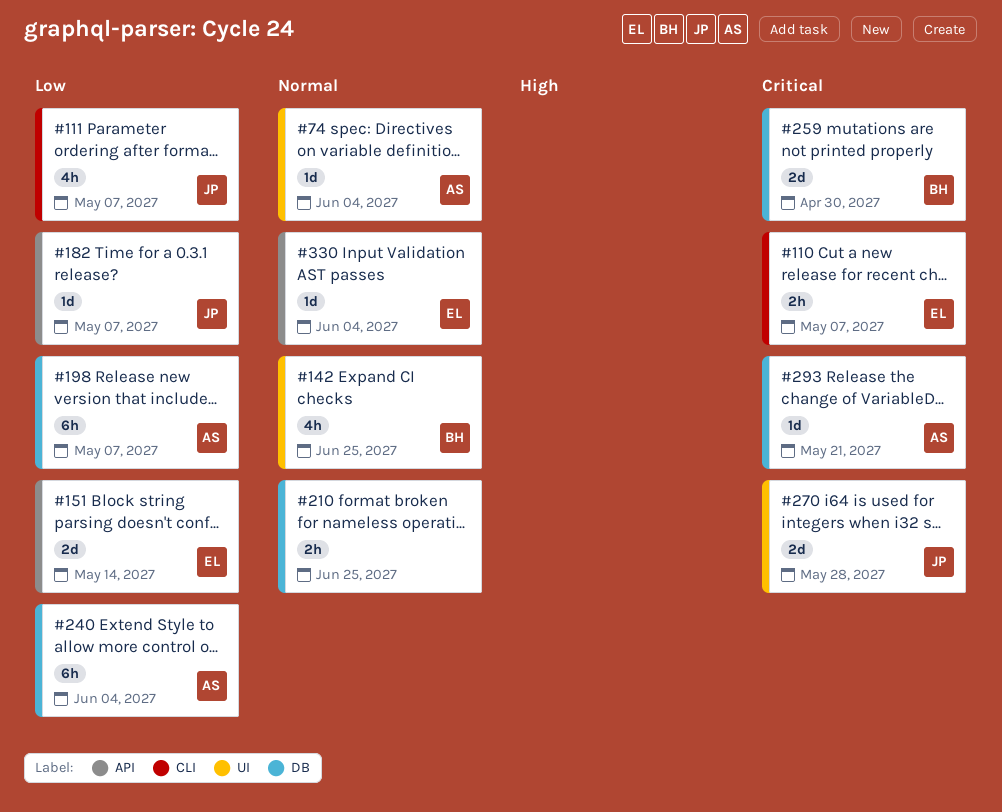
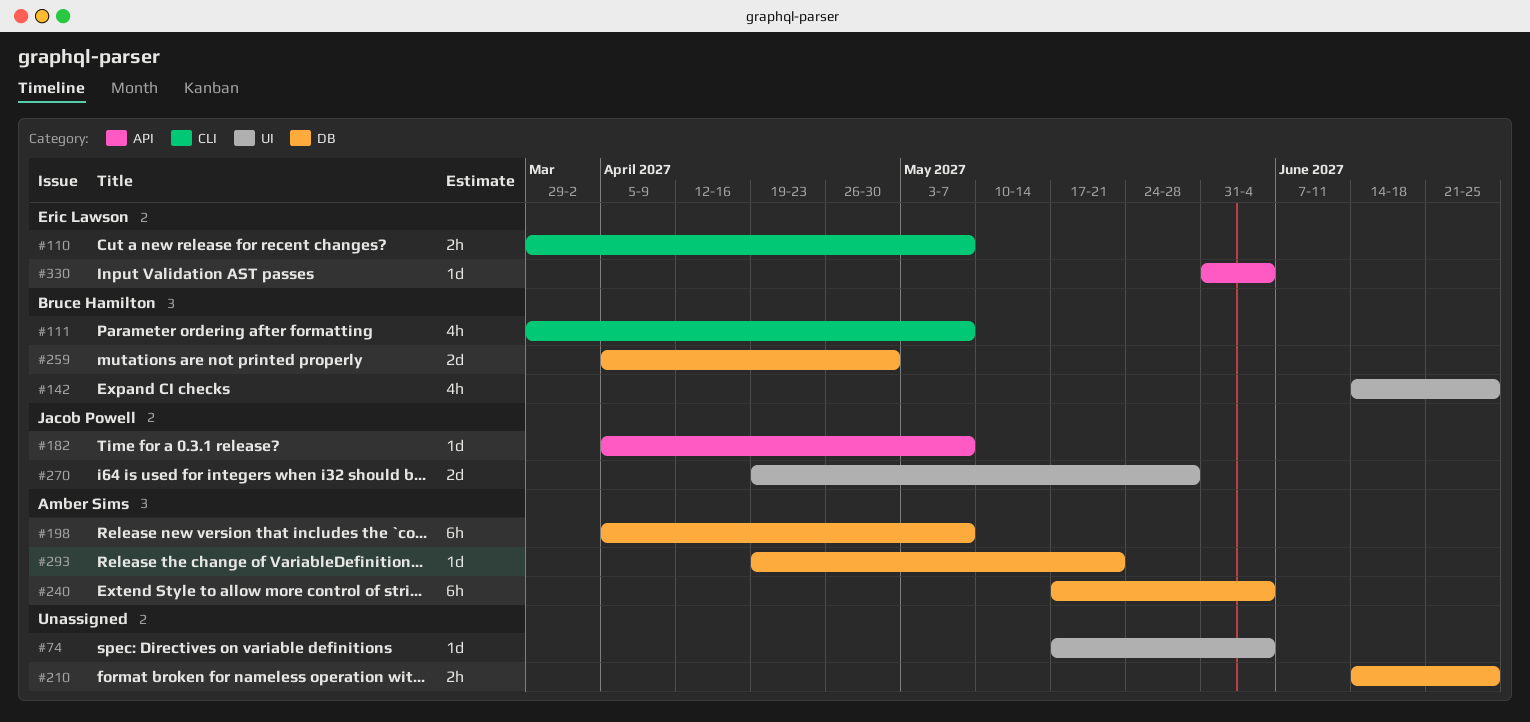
#74, owner: Amber Sims -> none
#111, owner: Jacob Powell -> Bruce Hamilton
#151: present -> none

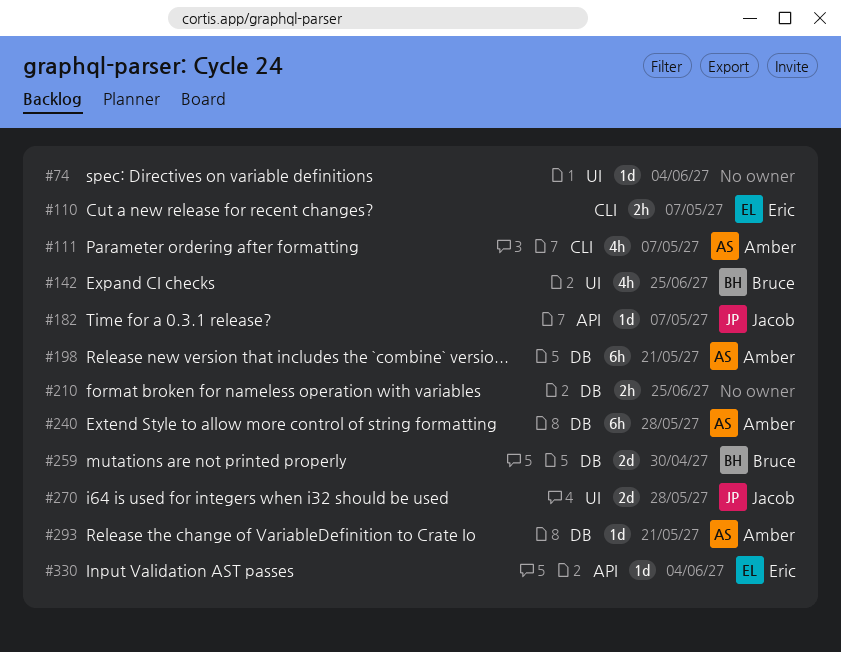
#111, owner: Bruce Hamilton -> Amber Sims
#198, due: May 7 -> May 21
#240, due: Jun 4 -> May 28

